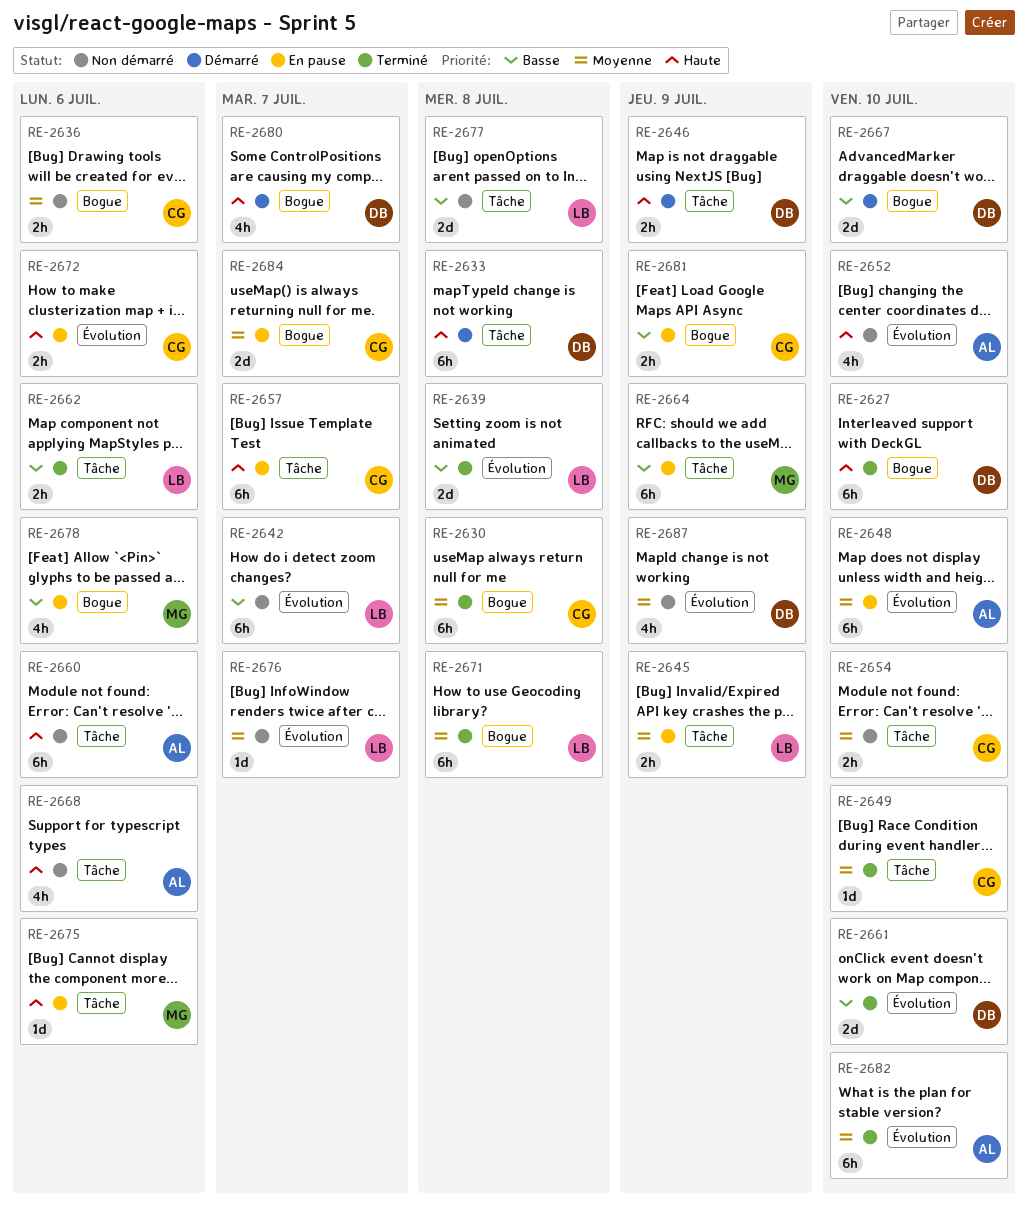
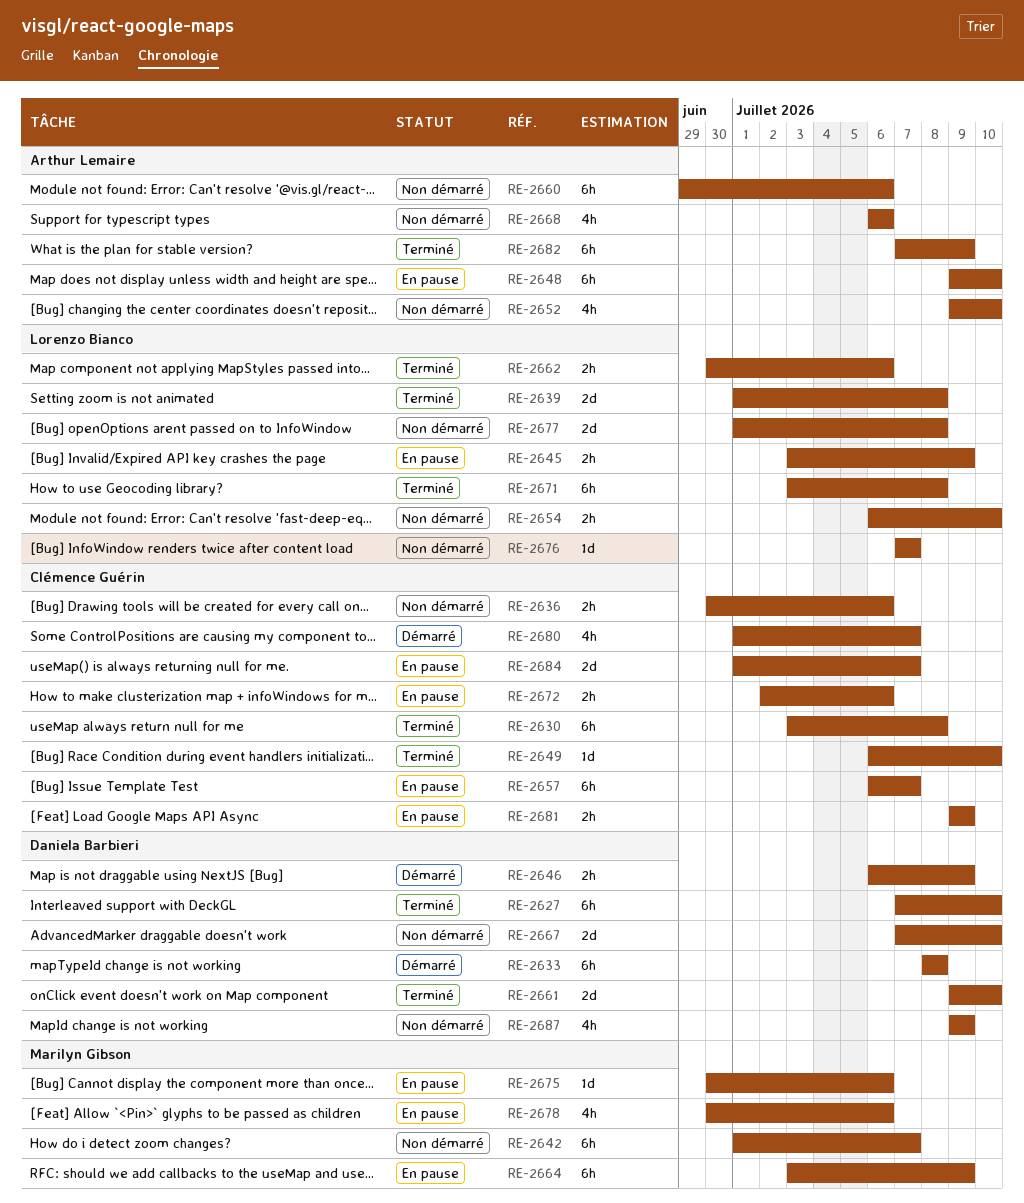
RE-2642, owner: Lorenzo Bianco -> Marilyn Gibson
RE-2654, owner: Clémence Guérin -> Lorenzo Bianco
RE-2667, status: Démarré -> Non démarré
RE-2680, owner: Daniela Barbieri -> Clémence Guérin
RE-2682, due: Jul 10 -> Jul 9

